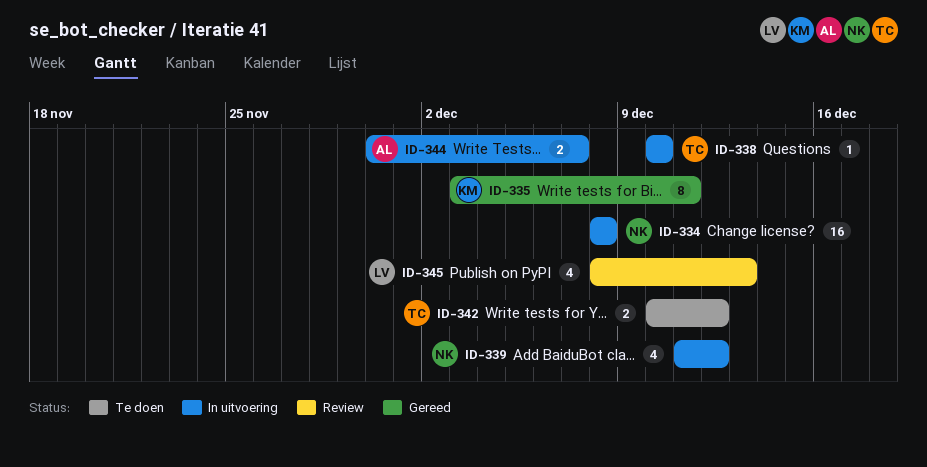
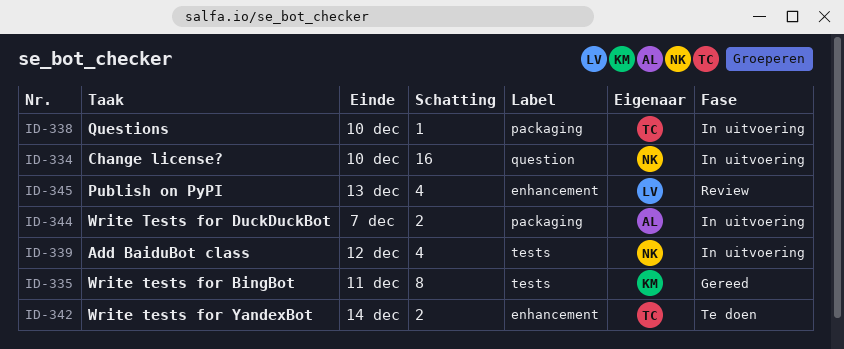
ID-334, due: Dec 8 -> Dec 10
ID-342, due: Dec 12 -> Dec 14

